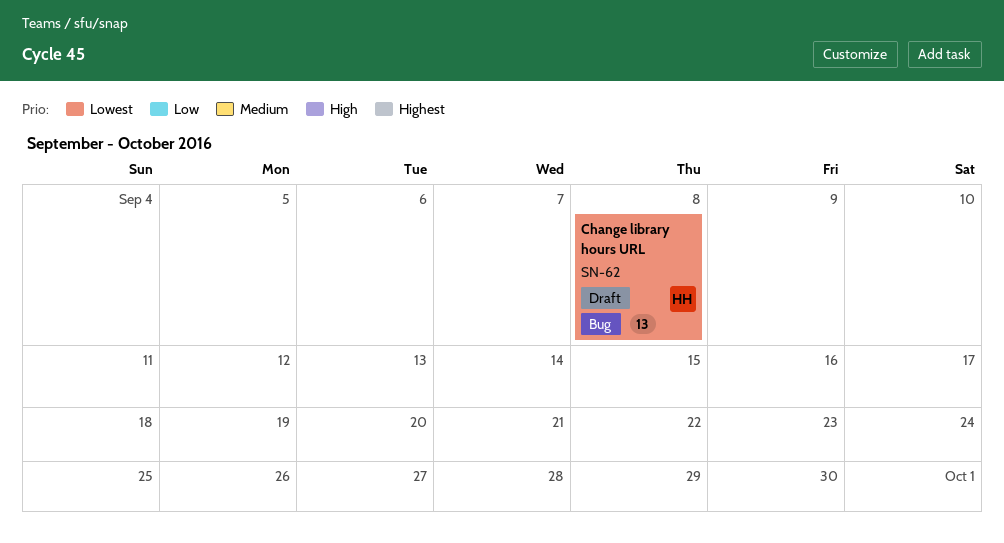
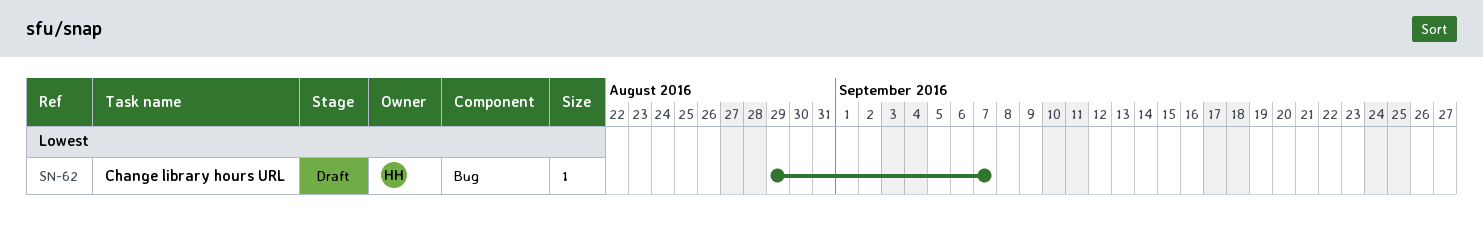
SN-62, estimate: 13 -> 1
SN-62, due: Sep 8 -> Sep 7

